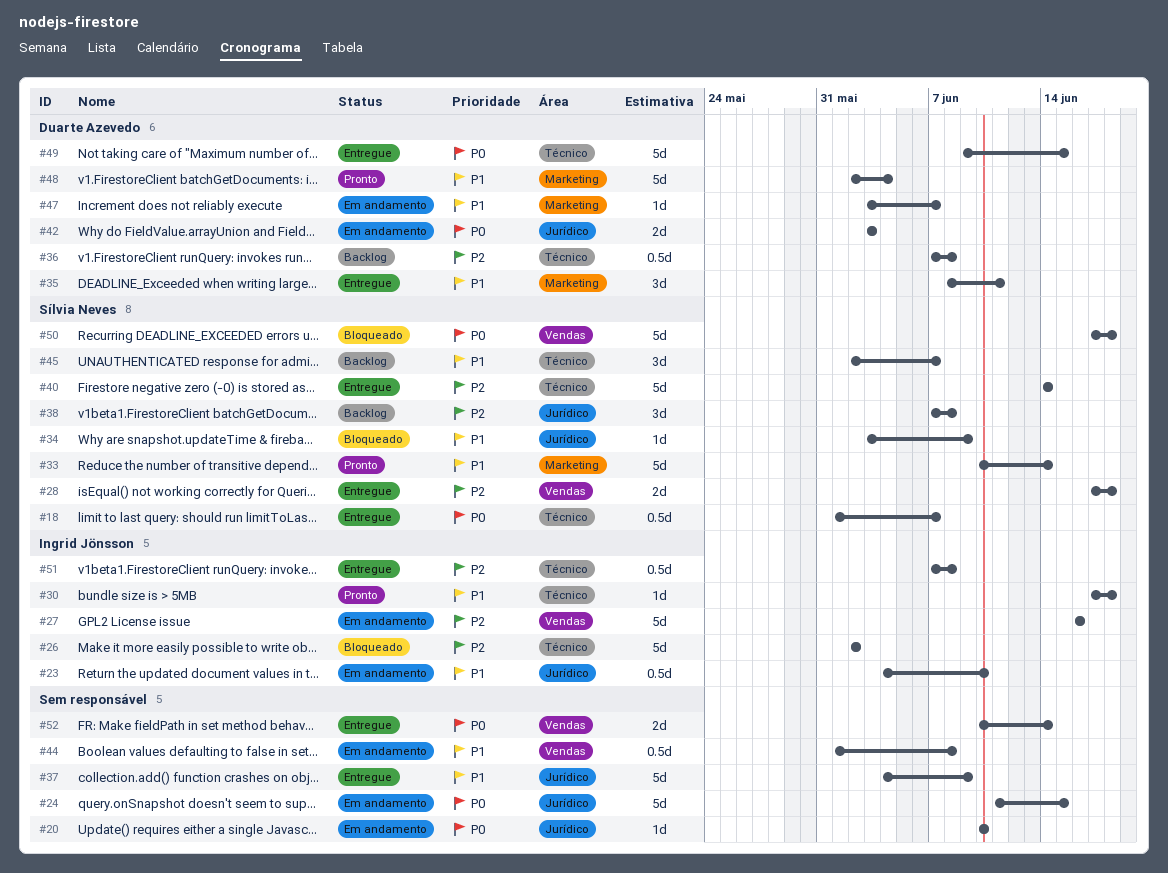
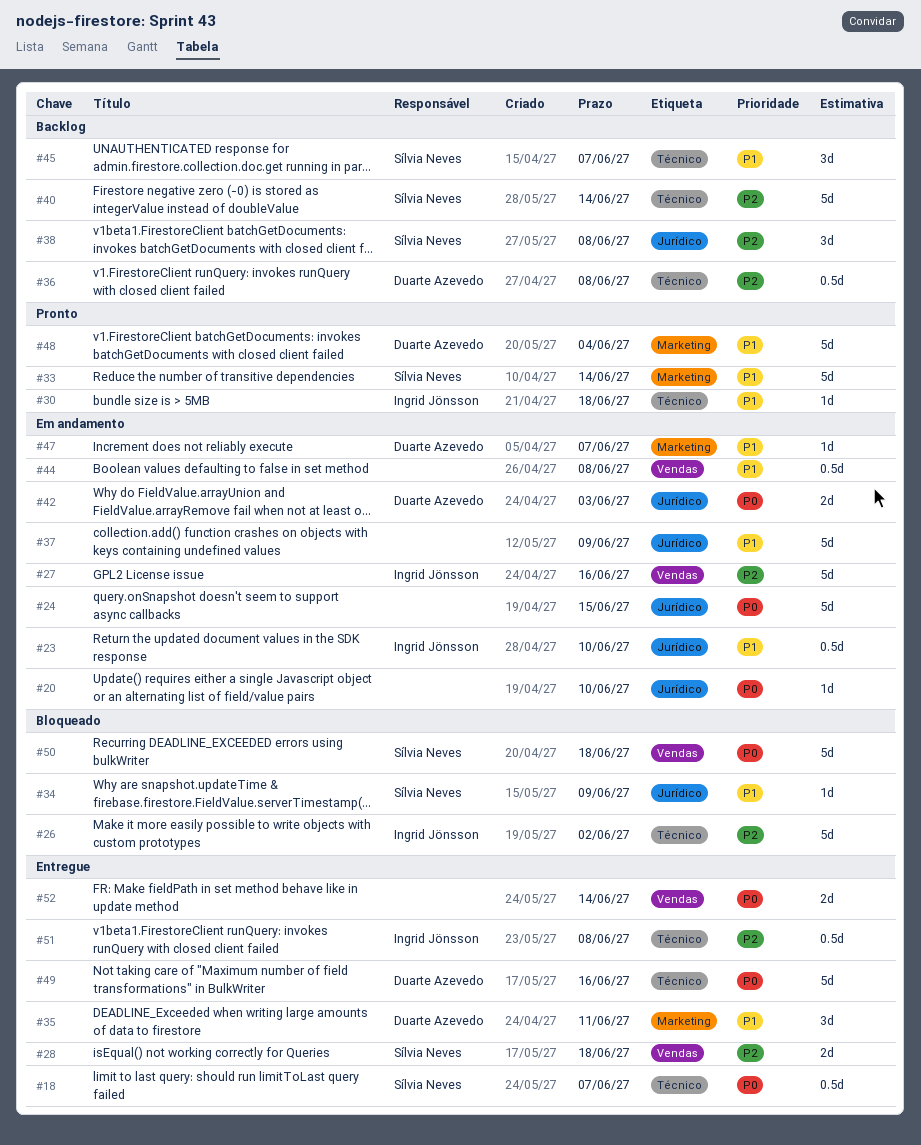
#37, status: Entregue -> Em andamento
#40, status: Entregue -> Backlog
#49, due: Jun 15 -> Jun 16

